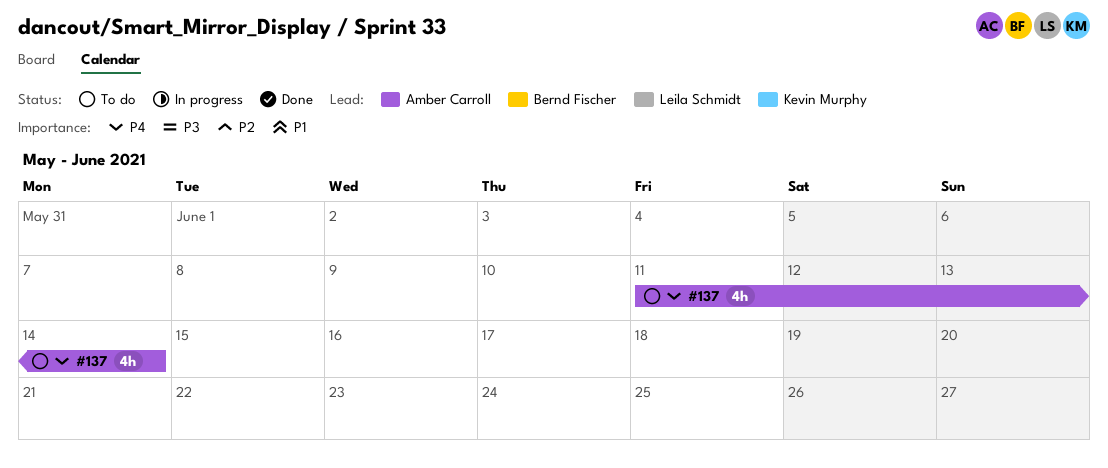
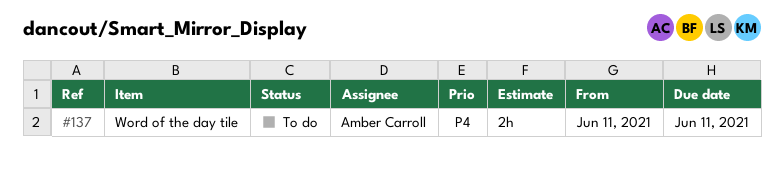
#137, estimate: 4h -> 2h
#137, due: Jun 14 -> Jun 11

